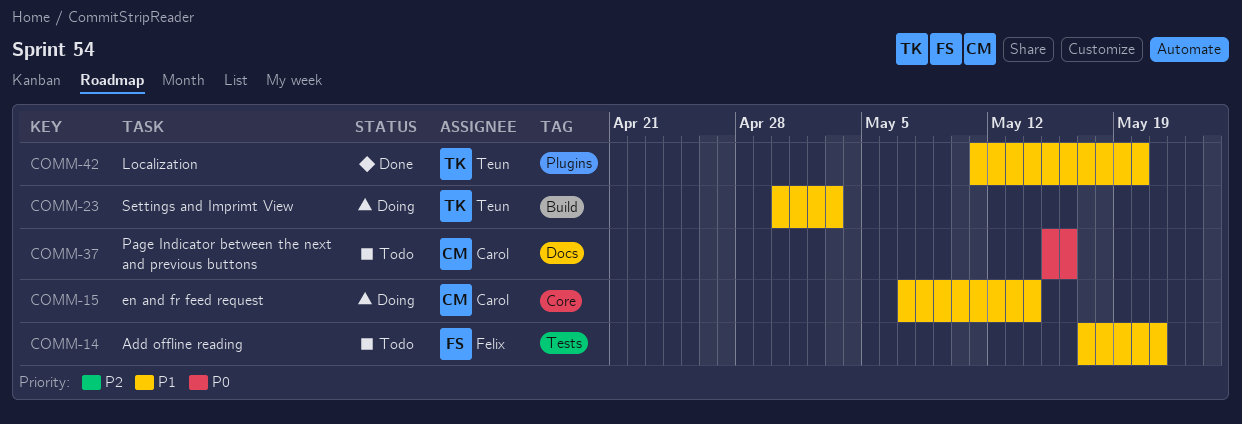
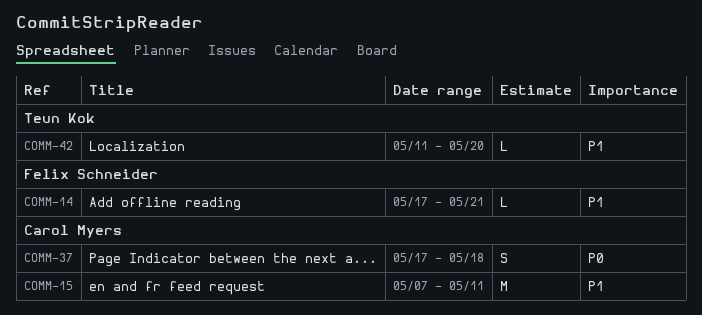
COMM-15, due: May 14 -> May 11
COMM-23: present -> none
COMM-37, start: May 15 -> May 17
COMM-37, due: May 16 -> May 18

